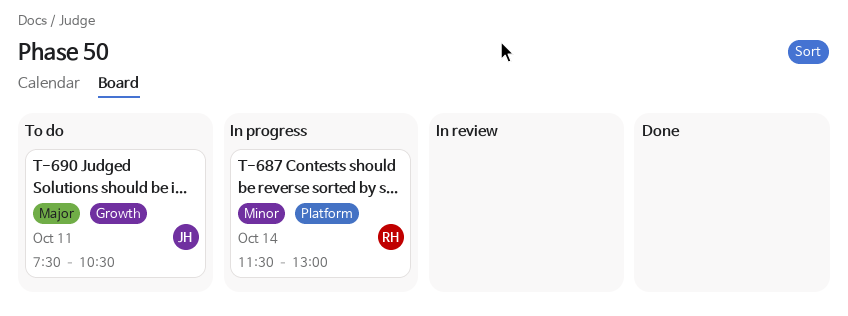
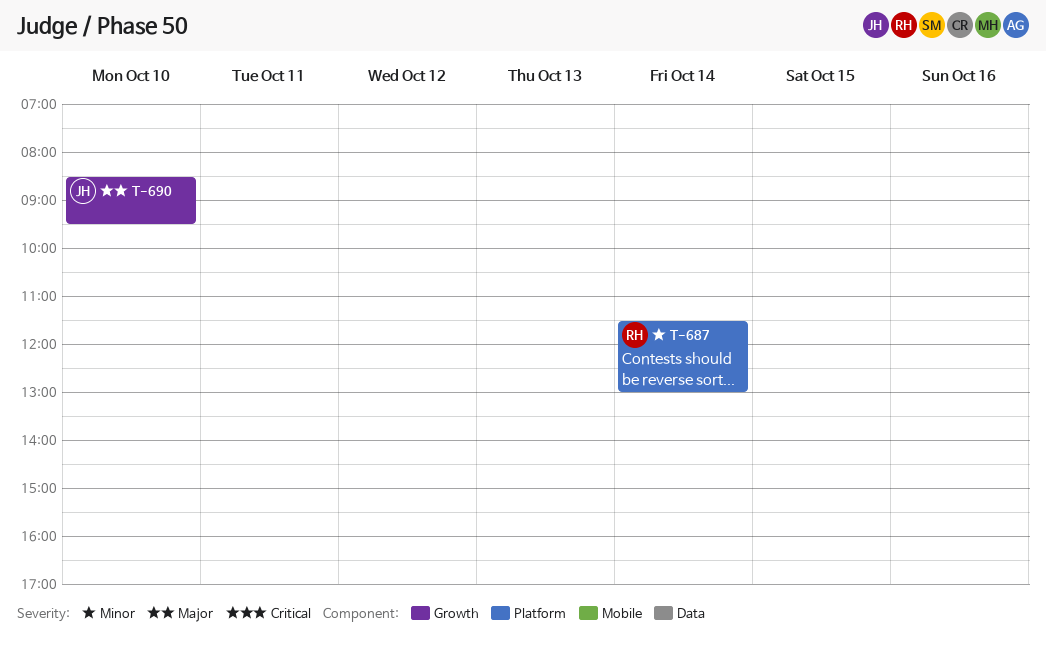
T-690, day: Oct 11 -> Oct 10
T-690, begins: 07:30 -> 08:30
T-690, ends: 10:30 -> 09:30

